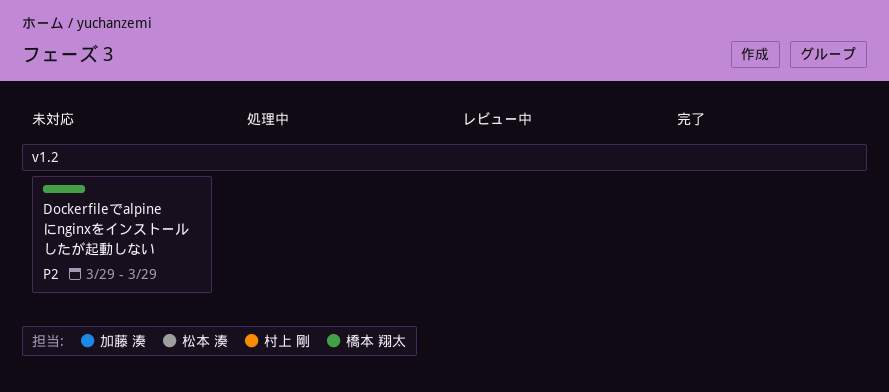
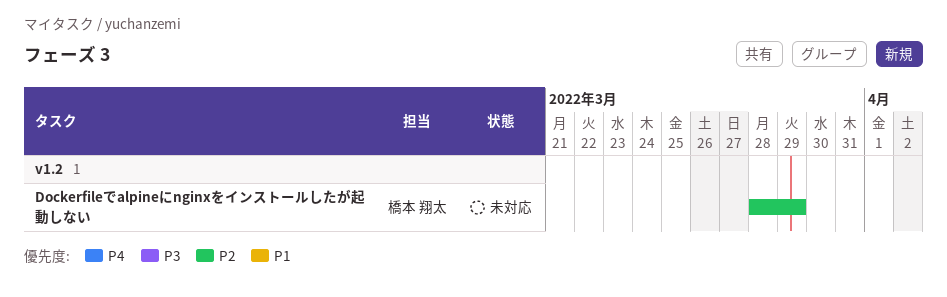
Dockerfileでalpineにnginxをインストールしたが起動しない, start: Mar 29 -> Mar 28

